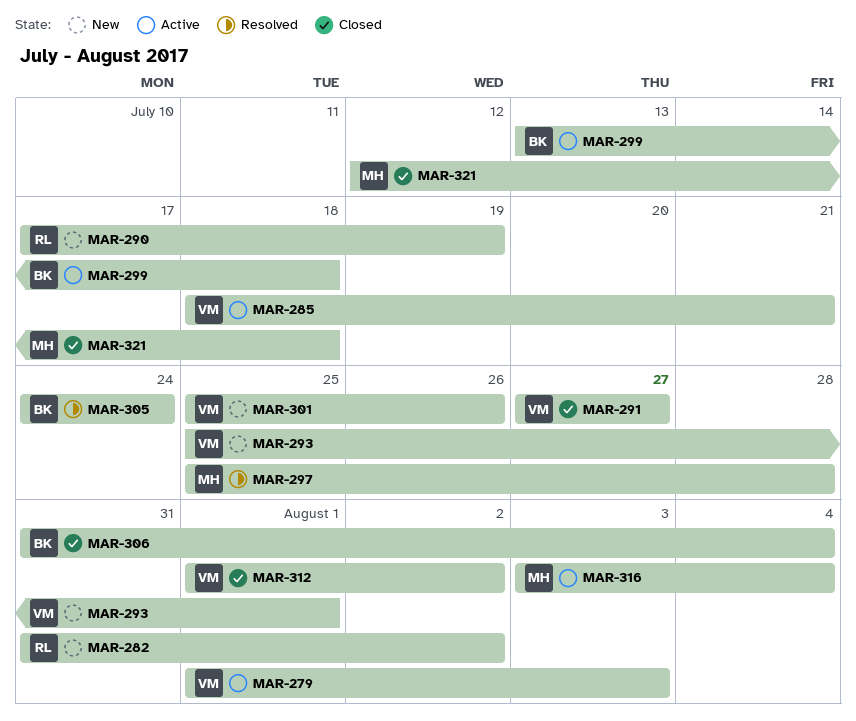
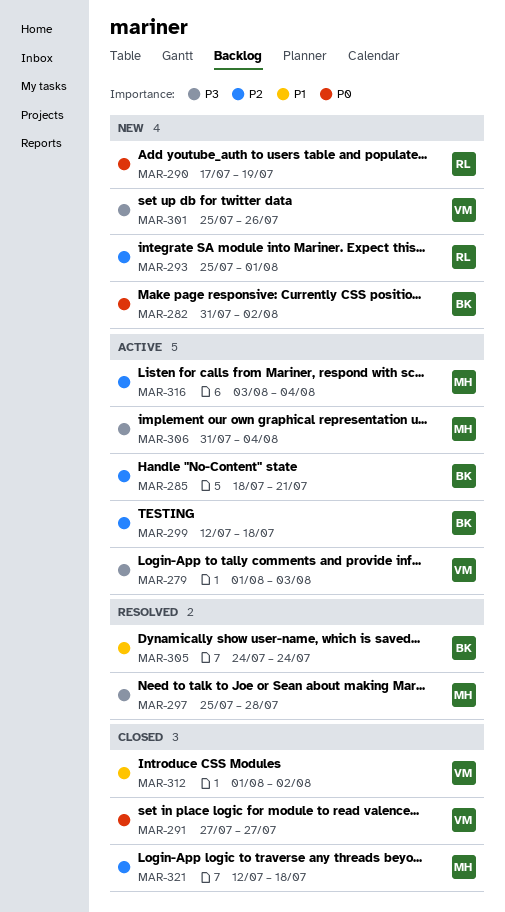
MAR-282, owner: RL -> BK
MAR-285, owner: VM -> BK
MAR-293, owner: VM -> RL
MAR-299, start: Jul 13 -> Jul 12
MAR-306, status: Closed -> Active
MAR-306, owner: BK -> MH

